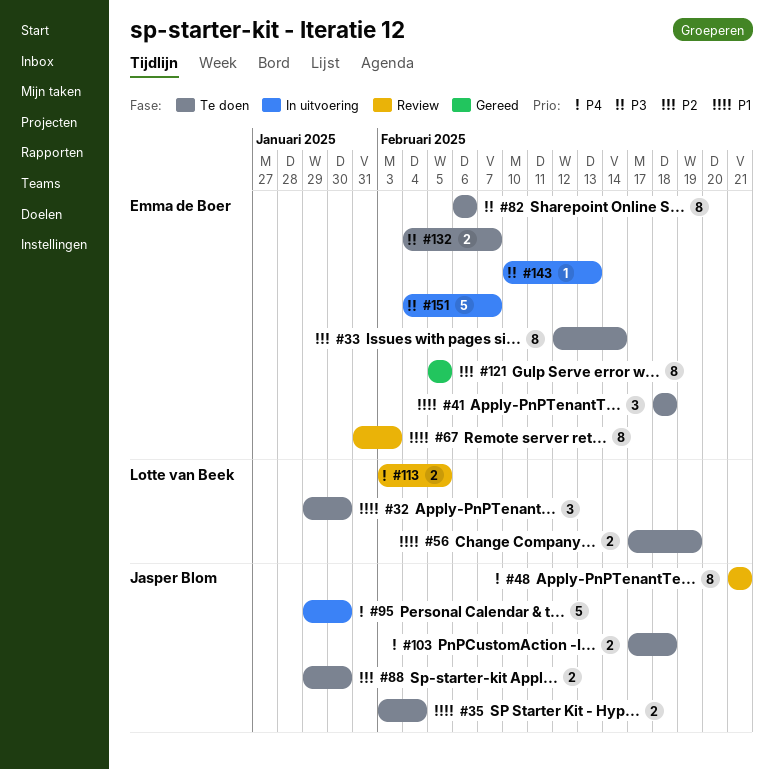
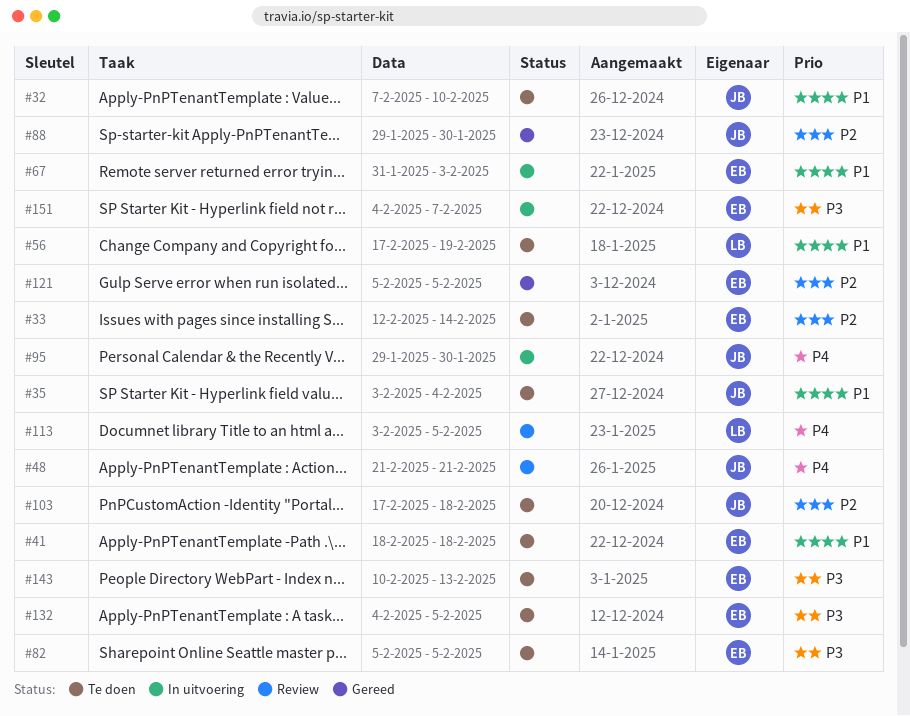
#32, owner: Lotte van Beek -> Jasper Blom
#32, start: Jan 29 -> Feb 7
#32, due: Jan 30 -> Feb 10
#67, status: Review -> In uitvoering
#82, start: Feb 6 -> Feb 5
#82, due: Feb 6 -> Feb 5
#88, status: Te doen -> Gereed
#103, priority: P4 -> P2
#132, due: Feb 7 -> Feb 5
#143, status: In uitvoering -> Te doen

